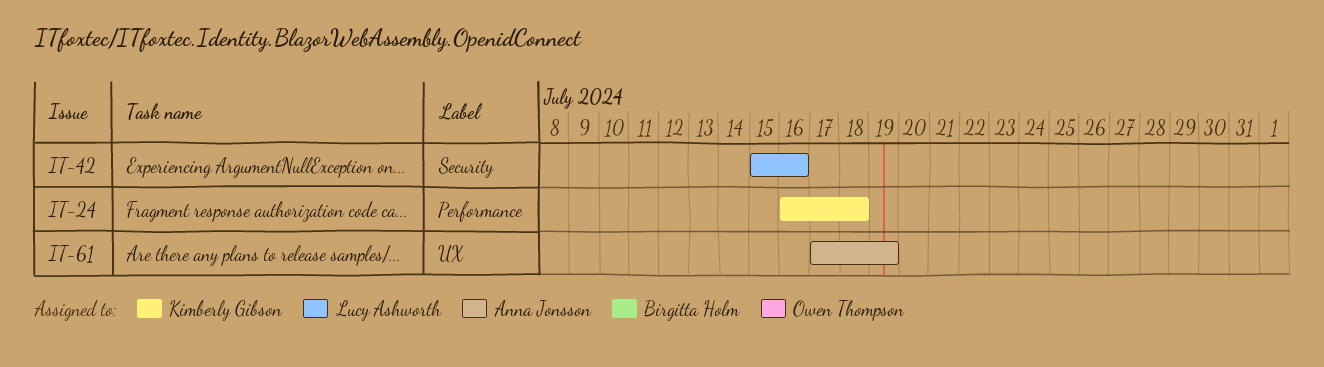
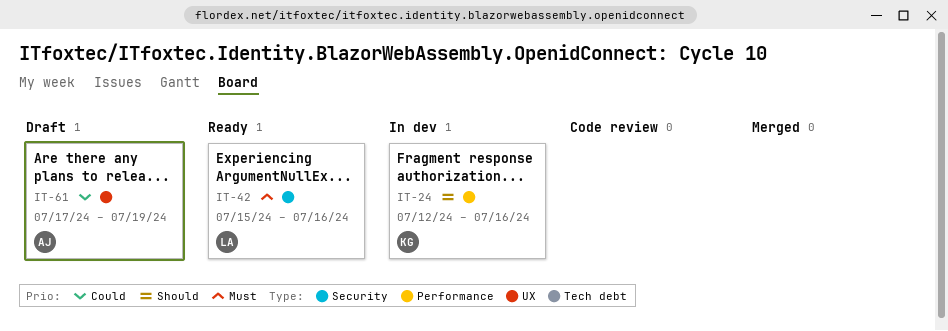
IT-24, start: Jul 16 -> Jul 12
IT-24, due: Jul 18 -> Jul 16

